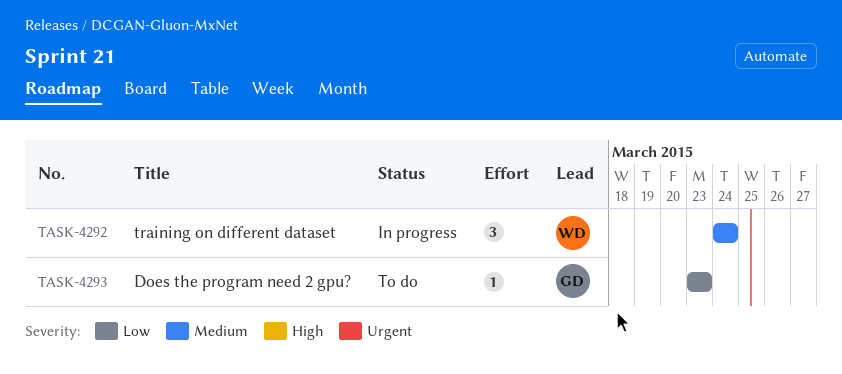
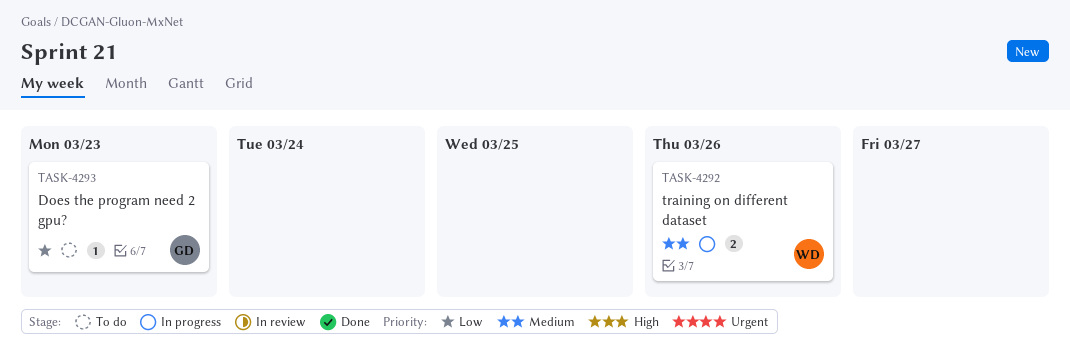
TASK-4292, estimate: 3 -> 2
TASK-4292, due: Mar 24 -> Mar 26

